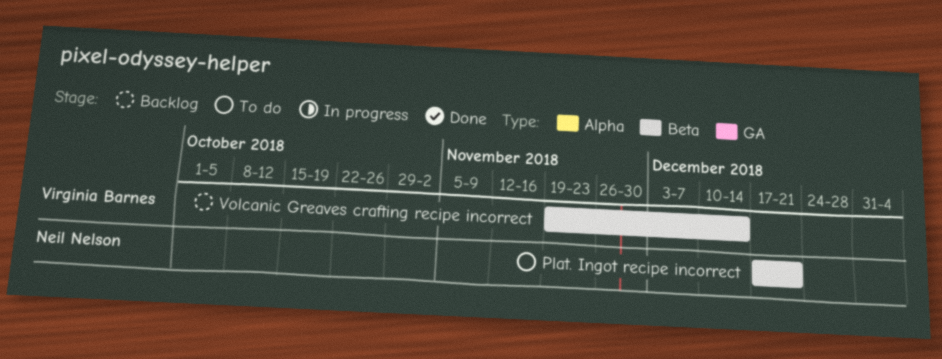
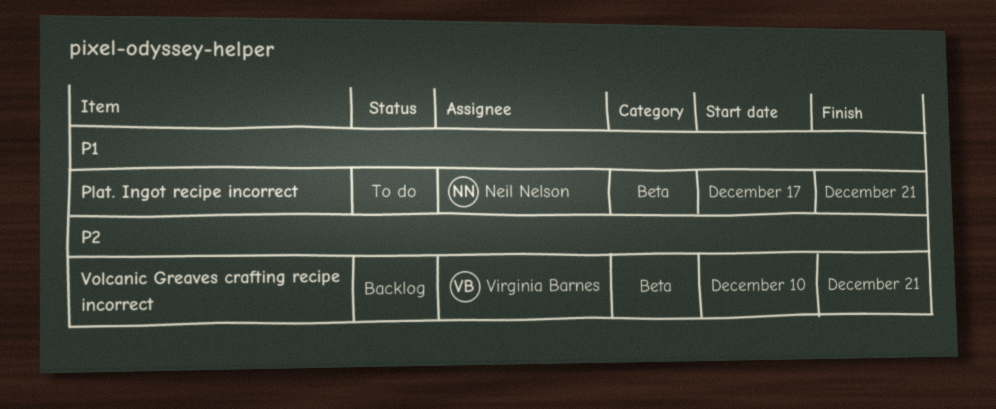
Volcanic Greaves crafting recipe incorrect, start: Nov 19 -> Dec 10
Volcanic Greaves crafting recipe incorrect, due: Dec 14 -> Dec 21

